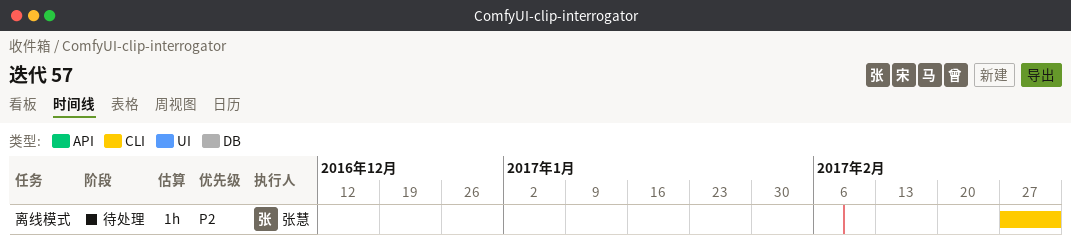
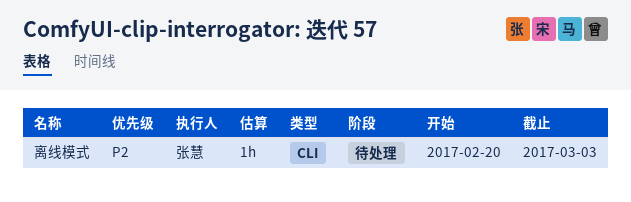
离线模式, start: Feb 27 -> Feb 20

